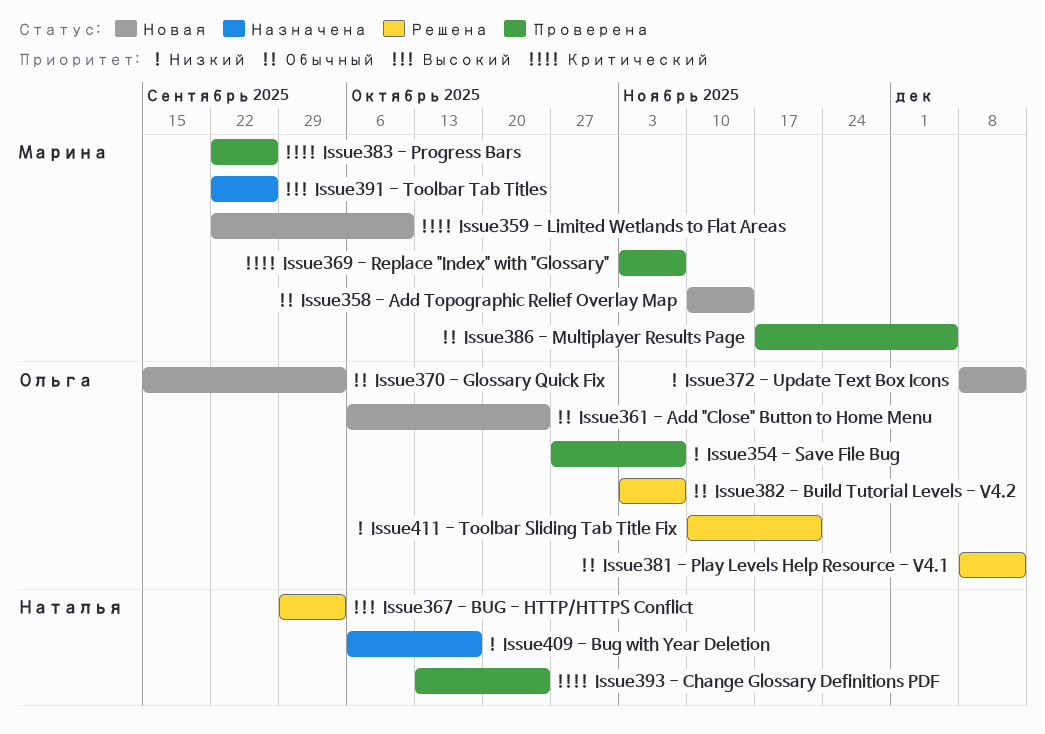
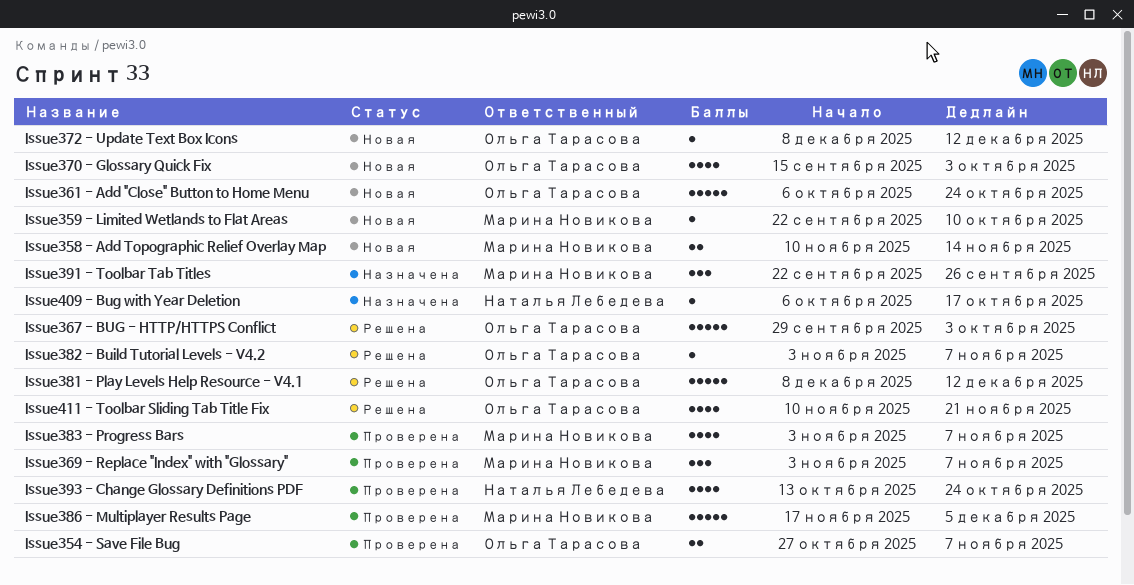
Issue367 - BUG - HTTP/HTTPS Conflict, owner: Наталья Лебедева -> Ольга Тарасова
Issue383 - Progress Bars, start: Sep 22 -> Nov 3
Issue383 - Progress Bars, due: Sep 26 -> Nov 7

